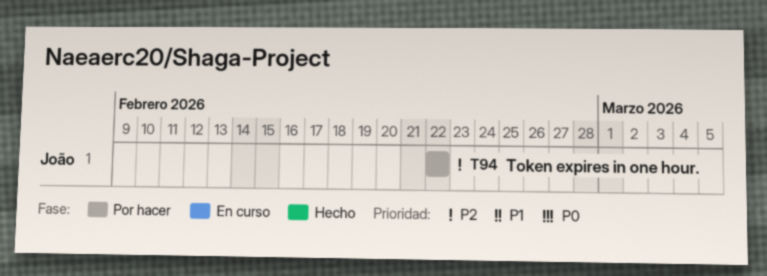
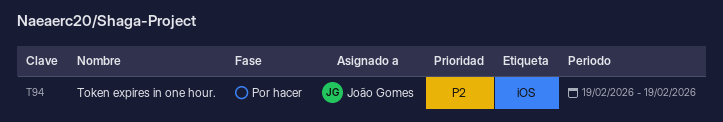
T94, start: Feb 22 -> Feb 19
T94, due: Feb 22 -> Feb 19

